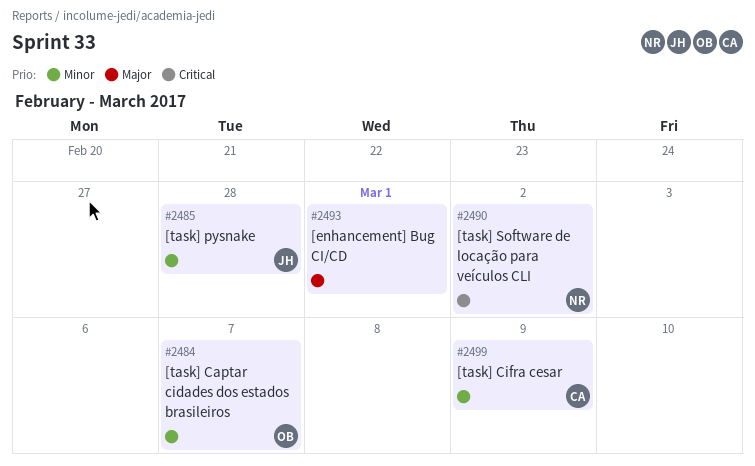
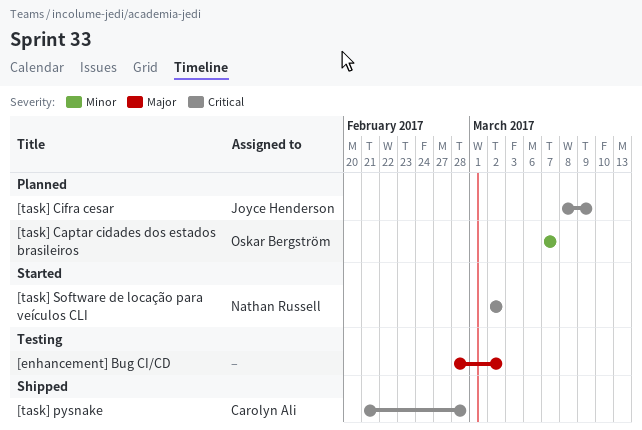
[enhancement] Bug CI/CD, due: Mar 1 -> Mar 2
[task] Cifra cesar, owner: Carolyn Ali -> Joyce Henderson
[task] Cifra cesar, priority: Minor -> Critical
[task] pysnake, owner: Joyce Henderson -> Carolyn Ali
[task] pysnake, priority: Minor -> Critical

